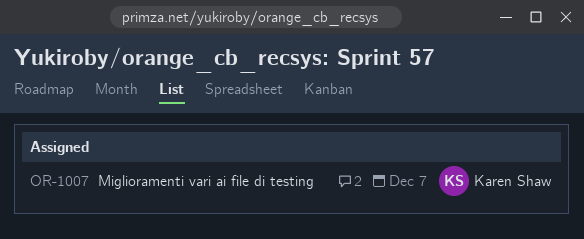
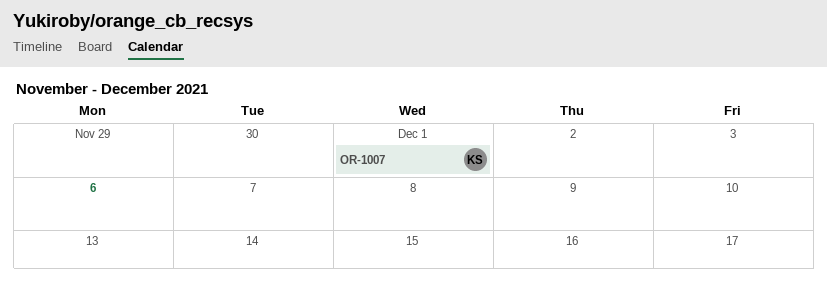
OR-1007, due: Dec 7 -> Dec 1

